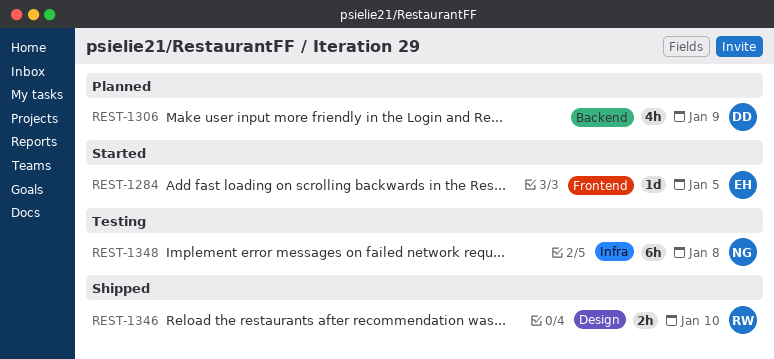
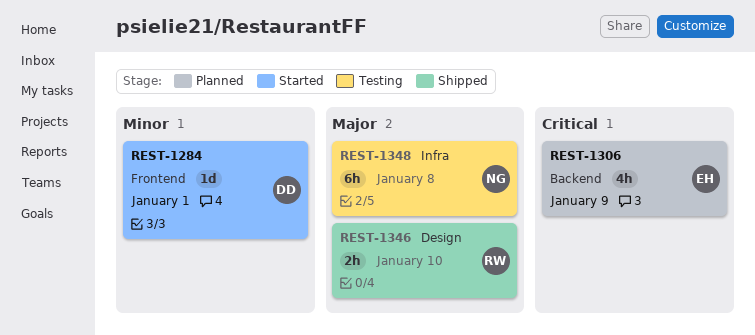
REST-1284, owner: EH -> DD
REST-1284, due: Jan 5 -> Jan 1
REST-1306, owner: DD -> EH

